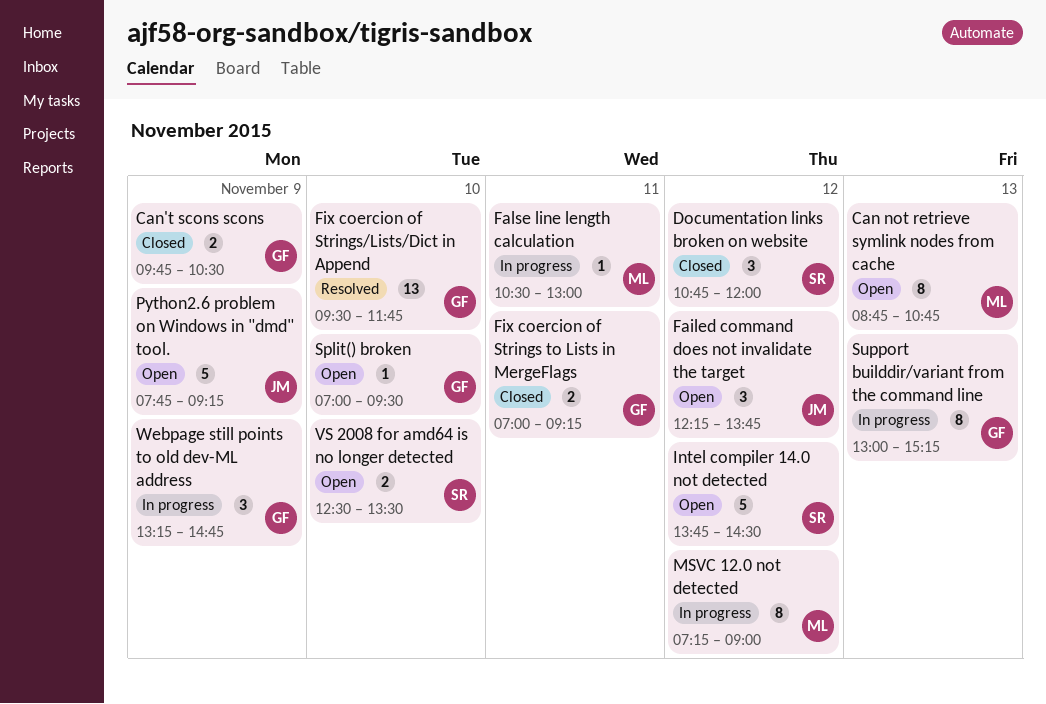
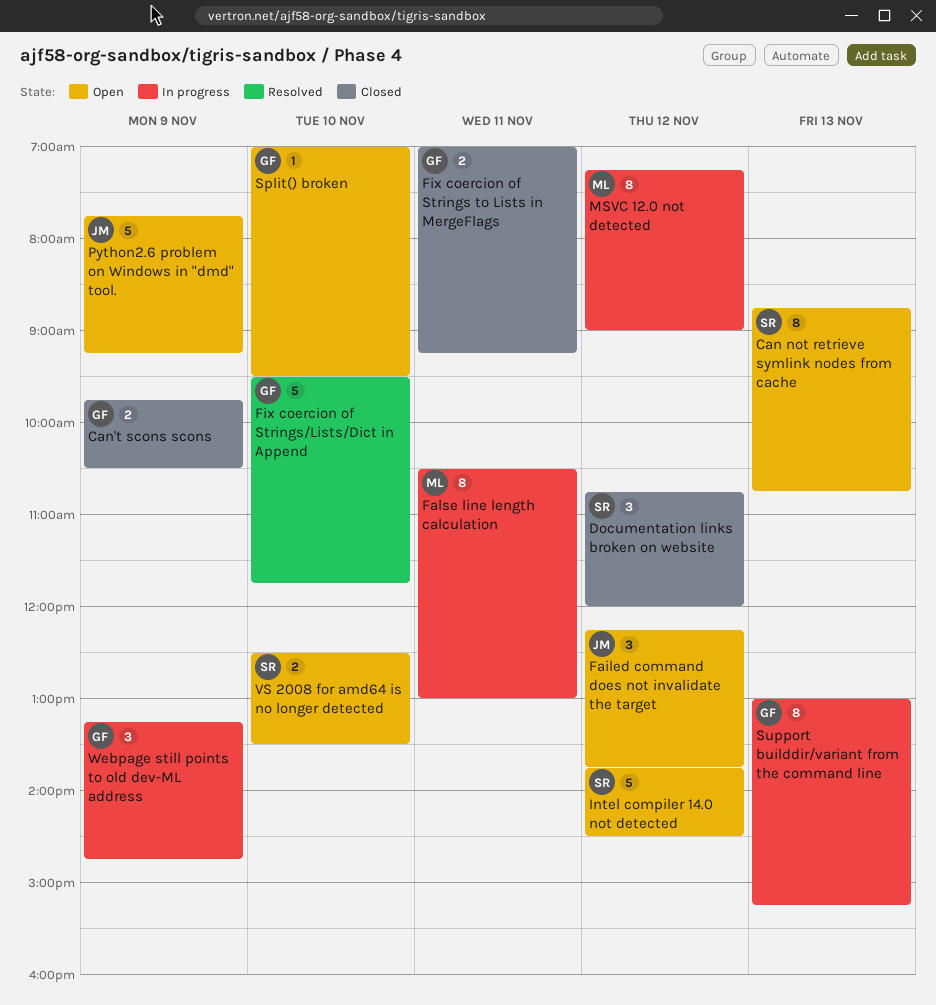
Can not retrieve symlink nodes from cache, owner: ML -> SR
False line length calculation, estimate: 1 -> 8
Fix coercion of Strings/Lists/Dict in Append, estimate: 13 -> 5

